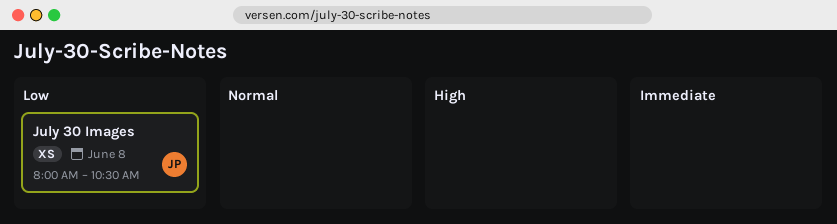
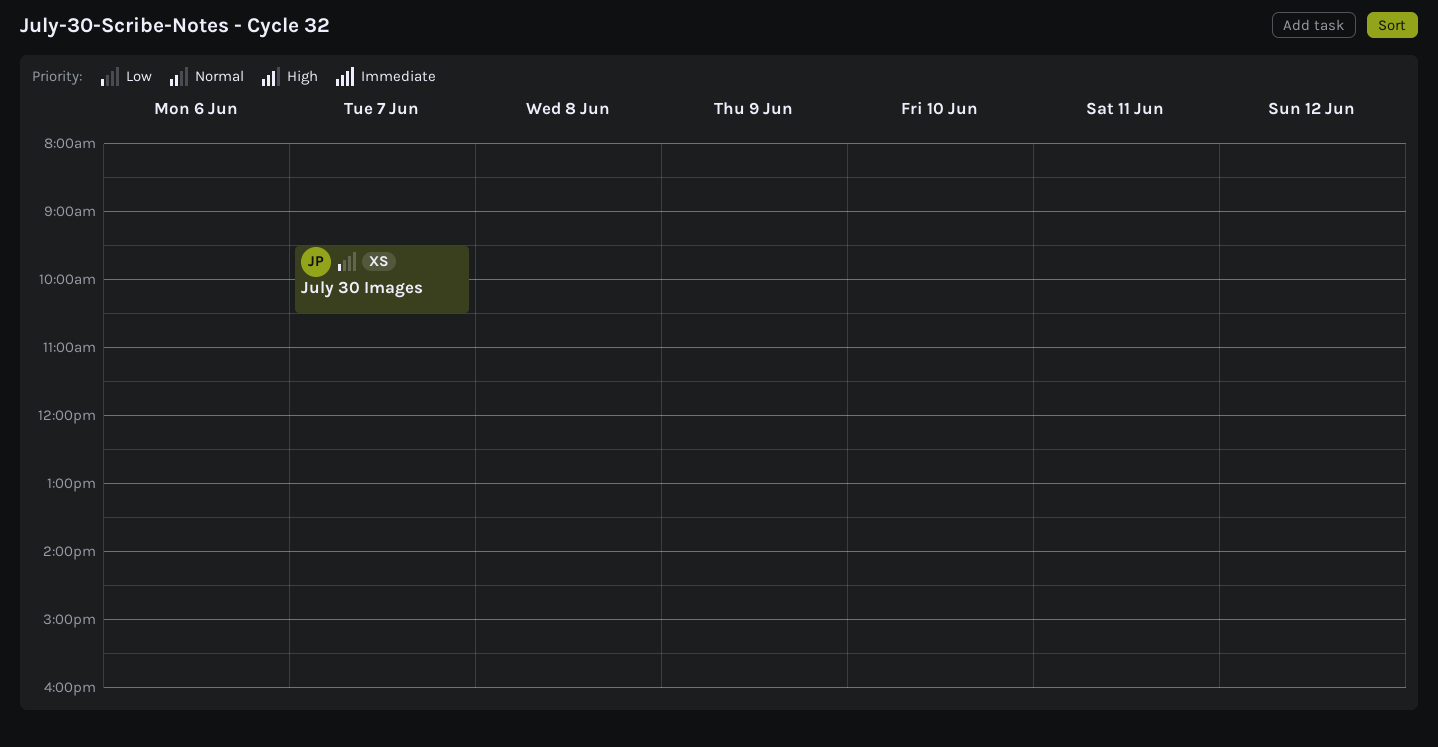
July 30 Images, day: Jun 8 -> Jun 7
July 30 Images, begins: 08:00 -> 09:30

